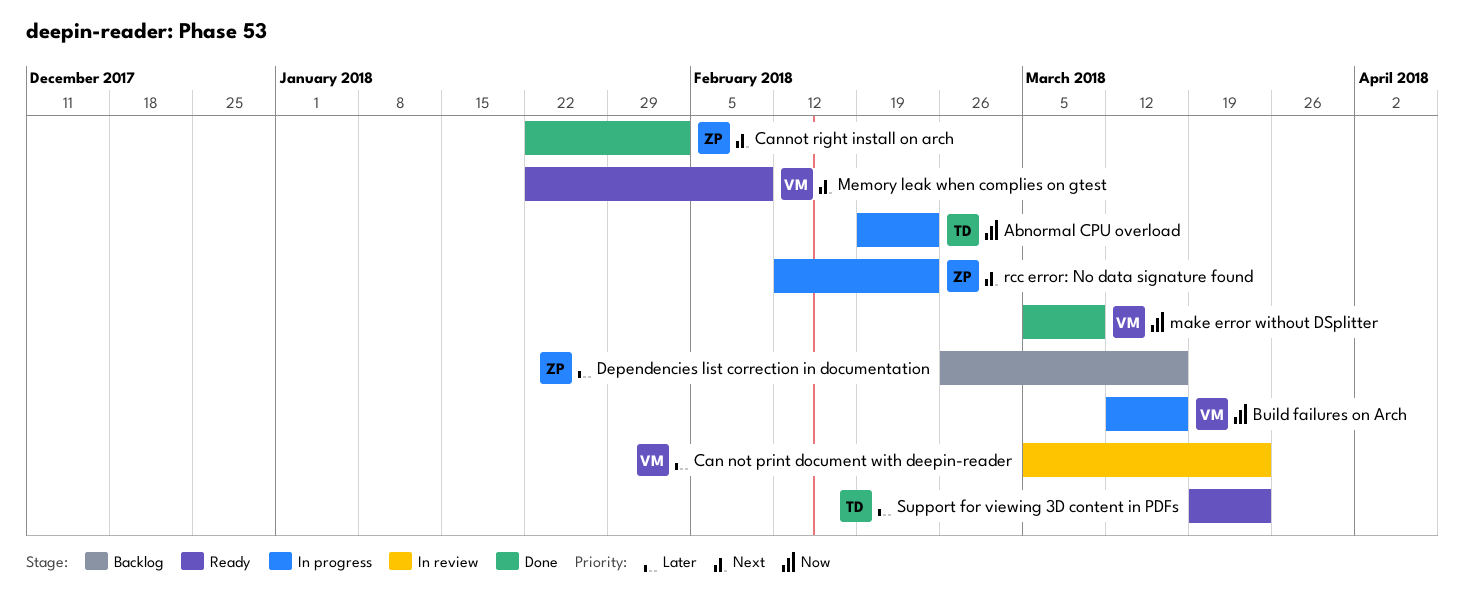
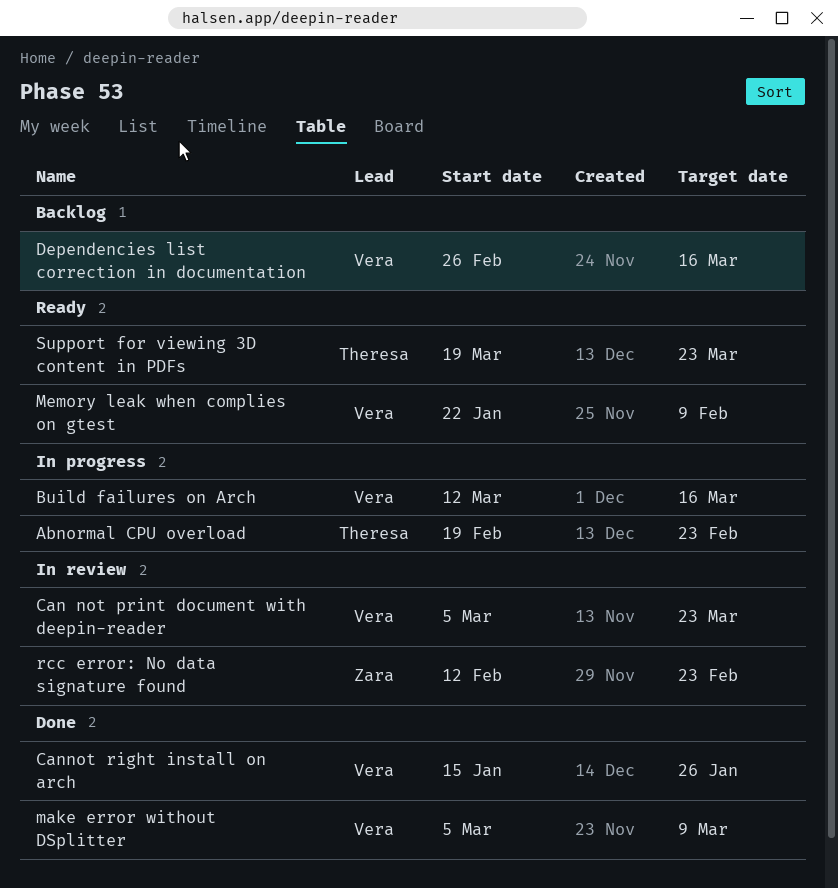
Cannot right install on arch, owner: Zara -> Vera
Cannot right install on arch, start: Jan 22 -> Jan 15
Cannot right install on arch, due: Feb 2 -> Jan 26
Dependencies list correction in documentation, owner: Zara -> Vera
rcc error: No data signature found, status: In progress -> In review

